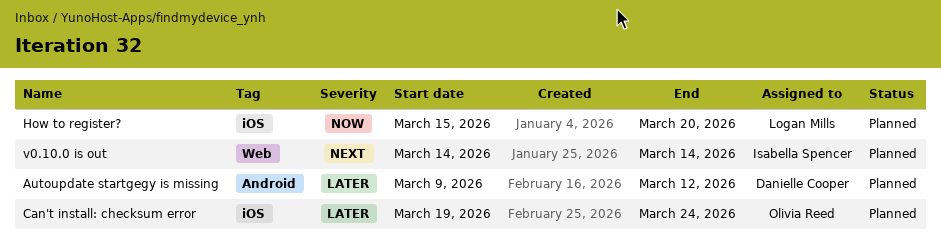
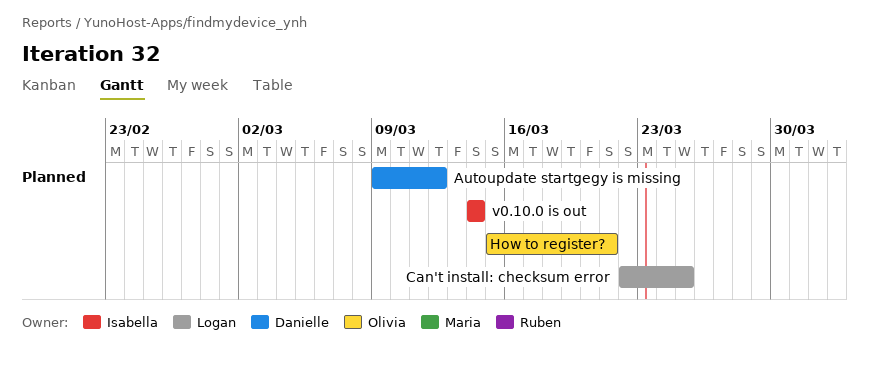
Can't install: checksum error, owner: Olivia Reed -> Logan Mills
Can't install: checksum error, start: Mar 19 -> Mar 22
Can't install: checksum error, due: Mar 24 -> Mar 25
How to register?, owner: Logan Mills -> Olivia Reed
How to register?, due: Mar 20 -> Mar 21

